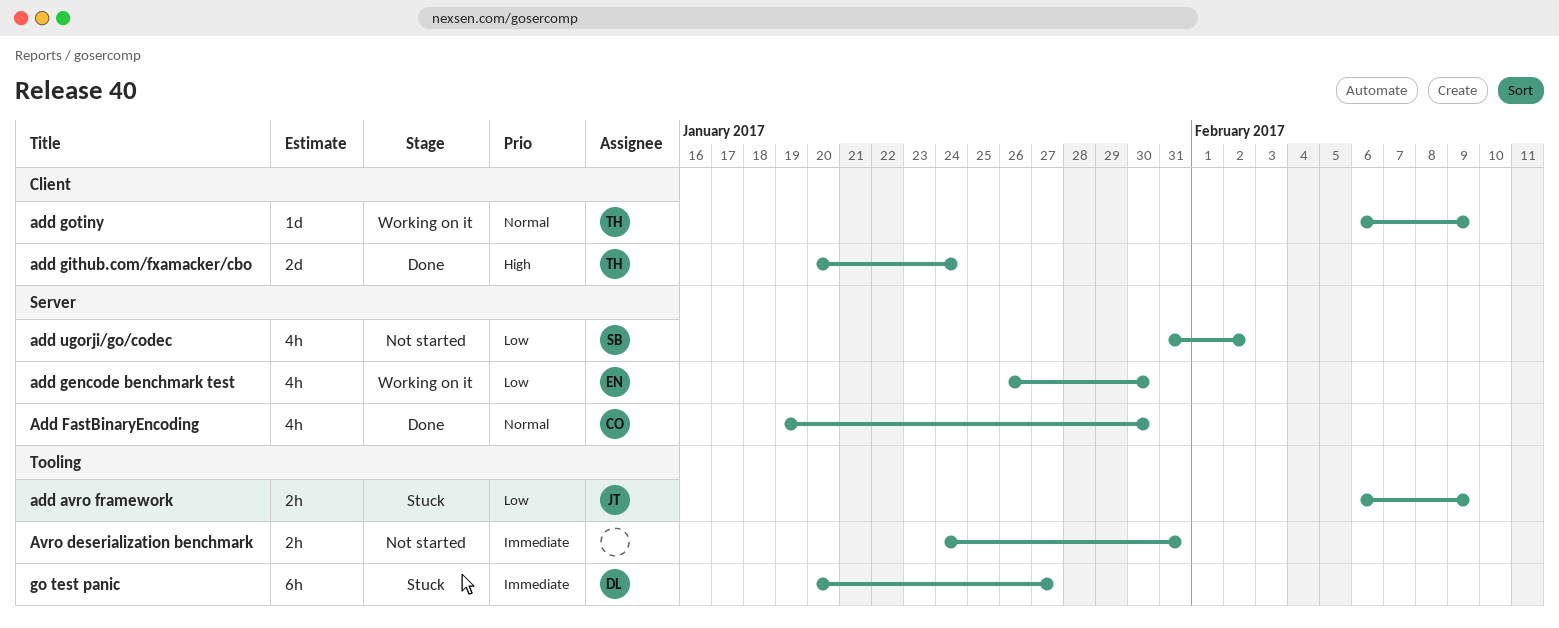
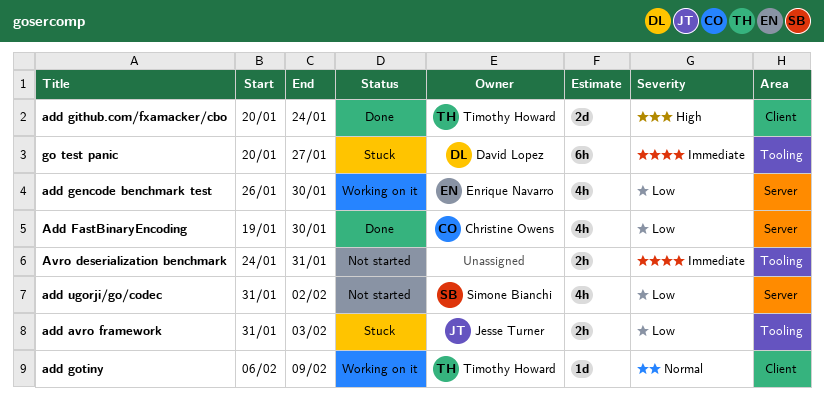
add avro framework, start: Feb 6 -> Jan 31
add avro framework, due: Feb 9 -> Feb 3
Add FastBinaryEncoding, priority: Normal -> Low

